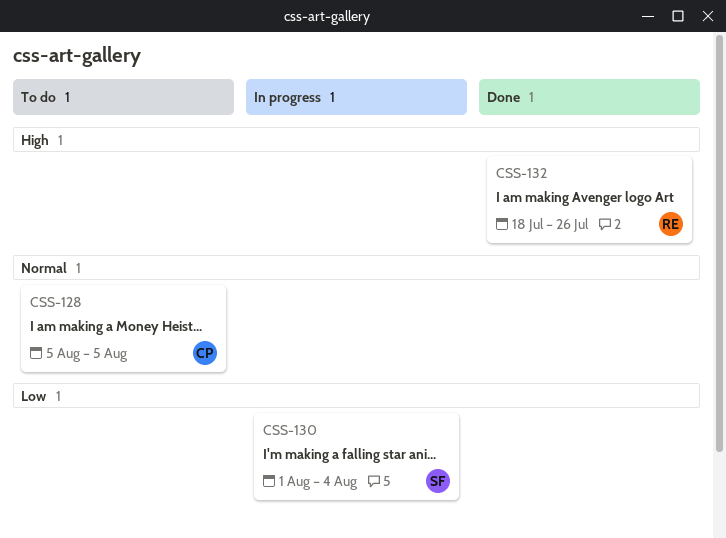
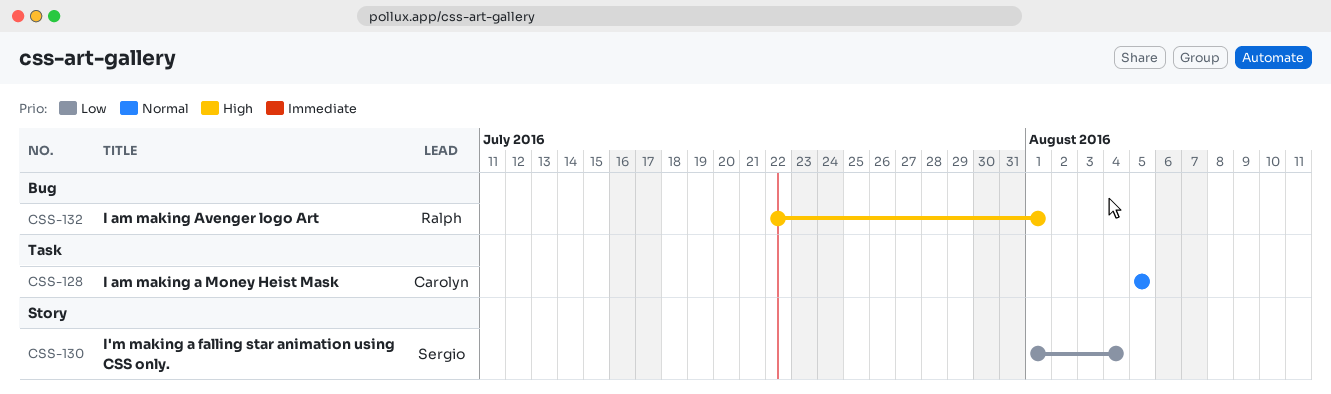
CSS-132, start: Jul 18 -> Jul 22
CSS-132, due: Jul 26 -> Aug 1

